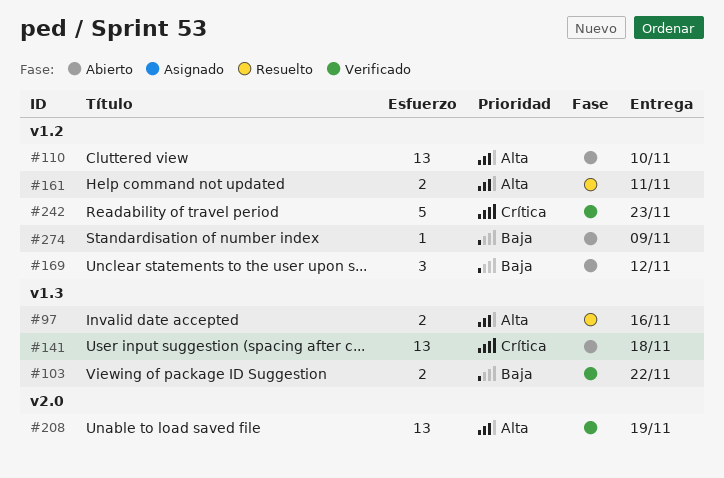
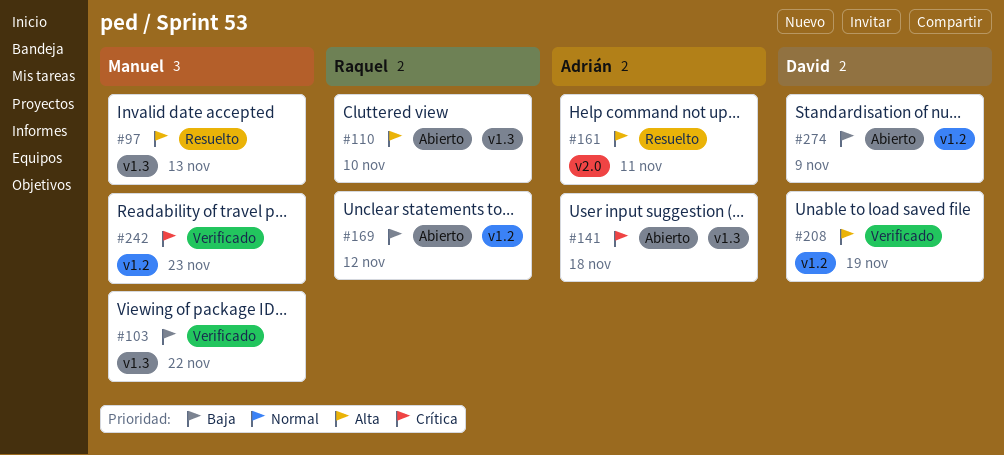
#97, due: Nov 16 -> Nov 13
#110, label: v1.2 -> v1.3
#161, label: v1.2 -> v2.0
#208, label: v2.0 -> v1.2

